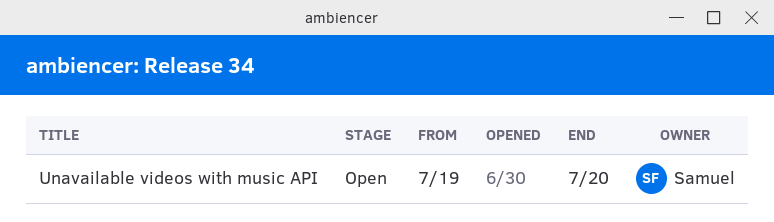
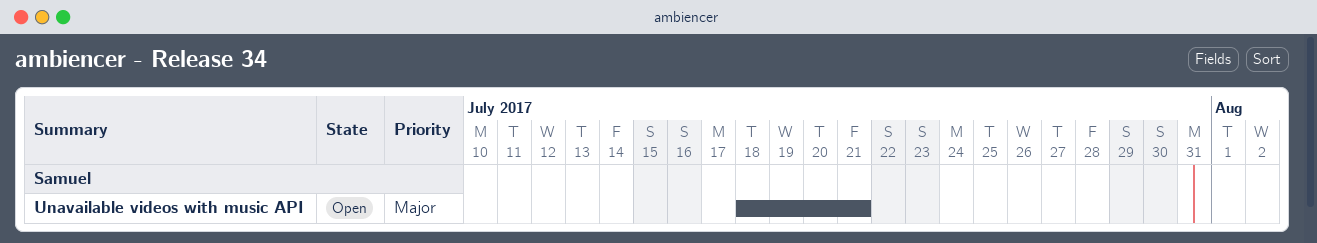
Unavailable videos with music API, start: Jul 19 -> Jul 18
Unavailable videos with music API, due: Jul 20 -> Jul 21

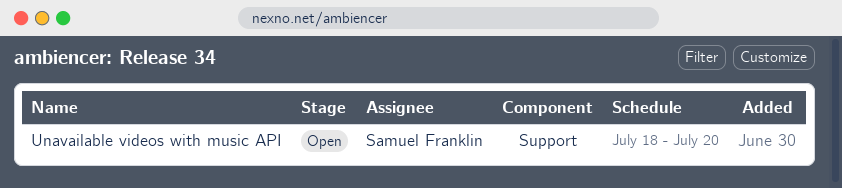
Unavailable videos with music API, due: Jul 21 -> Jul 20

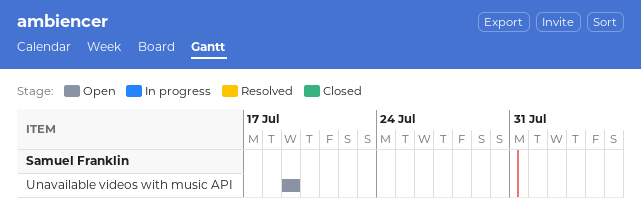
Unavailable videos with music API, start: Jul 18 -> Jul 19
Unavailable videos with music API, due: Jul 20 -> Jul 19

